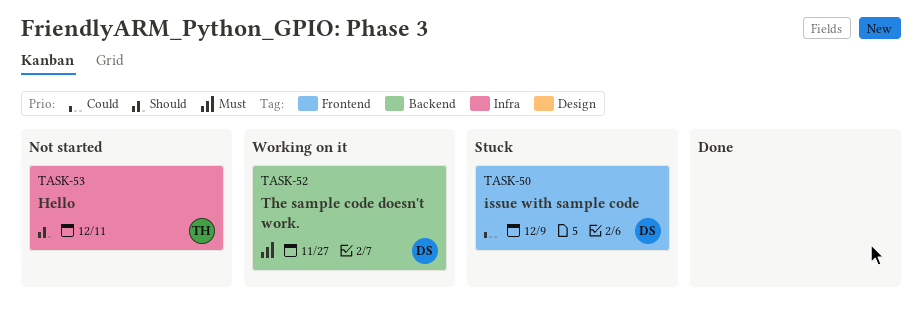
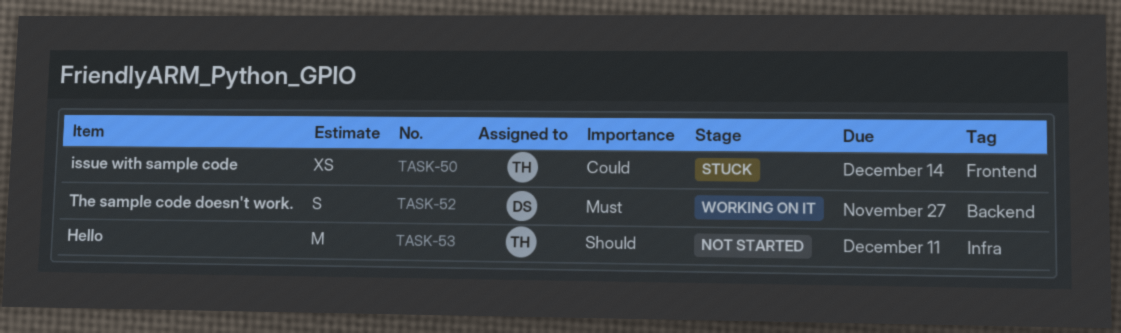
TASK-50, owner: DS -> TH
TASK-50, due: Dec 9 -> Dec 14

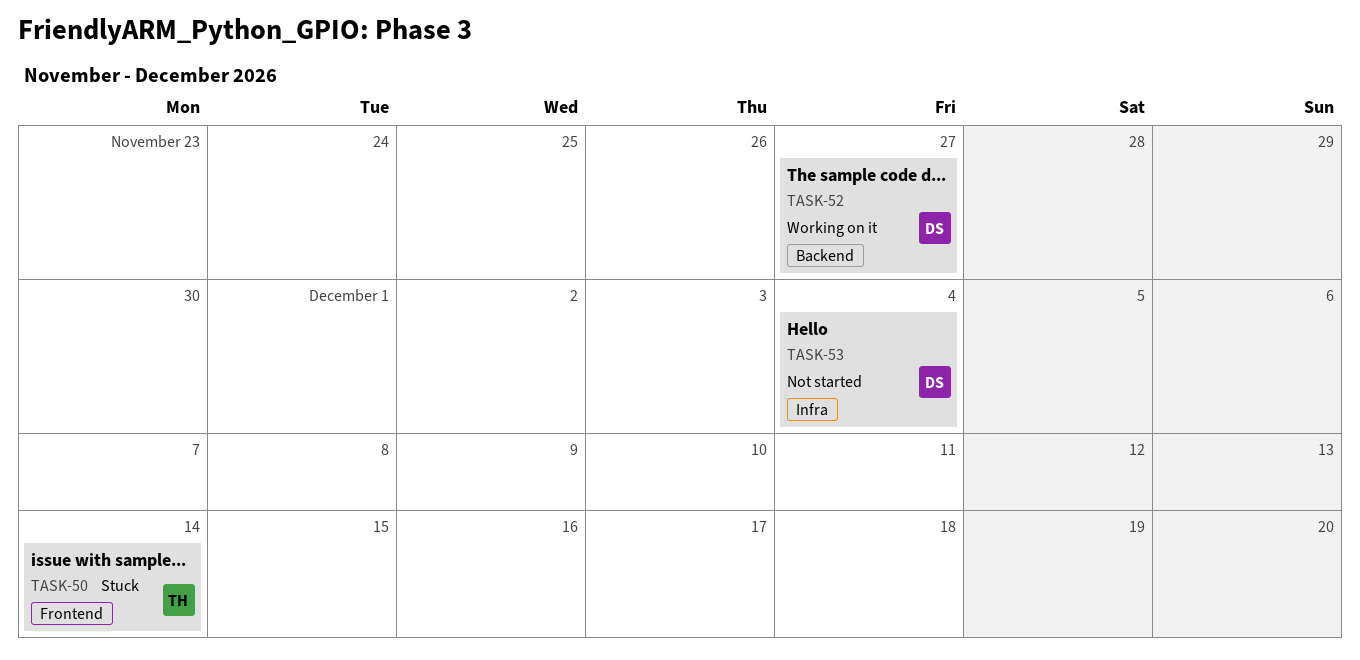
TASK-53, owner: TH -> DS
TASK-53, due: Dec 11 -> Dec 4

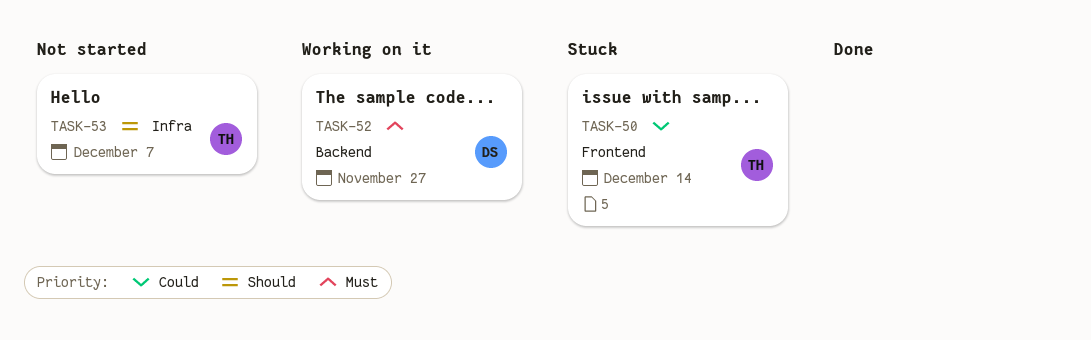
TASK-53, owner: DS -> TH
TASK-53, due: Dec 4 -> Dec 7

